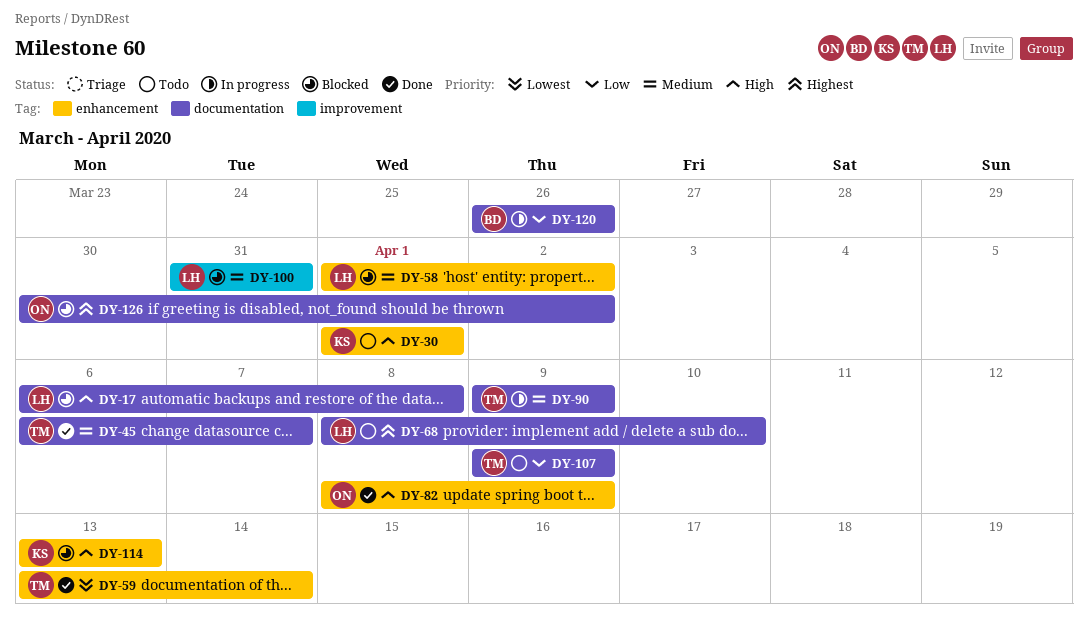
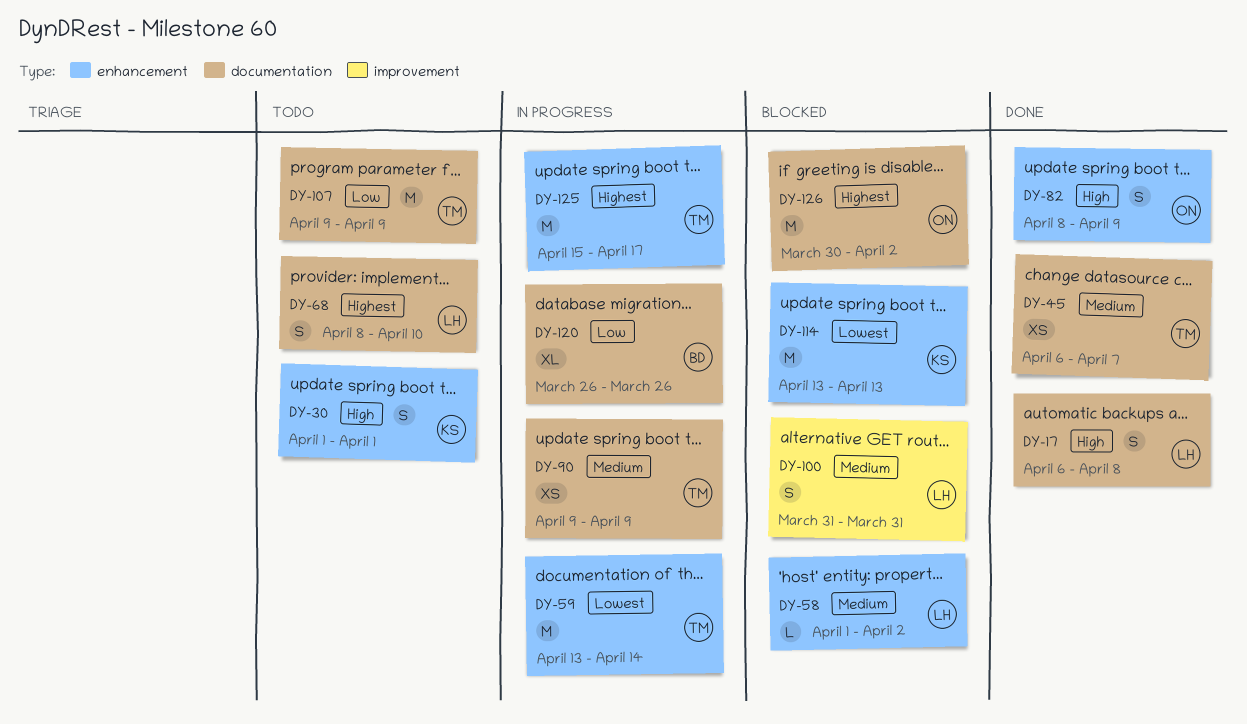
DY-17, status: Blocked -> Done
DY-59, status: Done -> In progress
DY-114, priority: High -> Lowest
DY-125: none -> present

